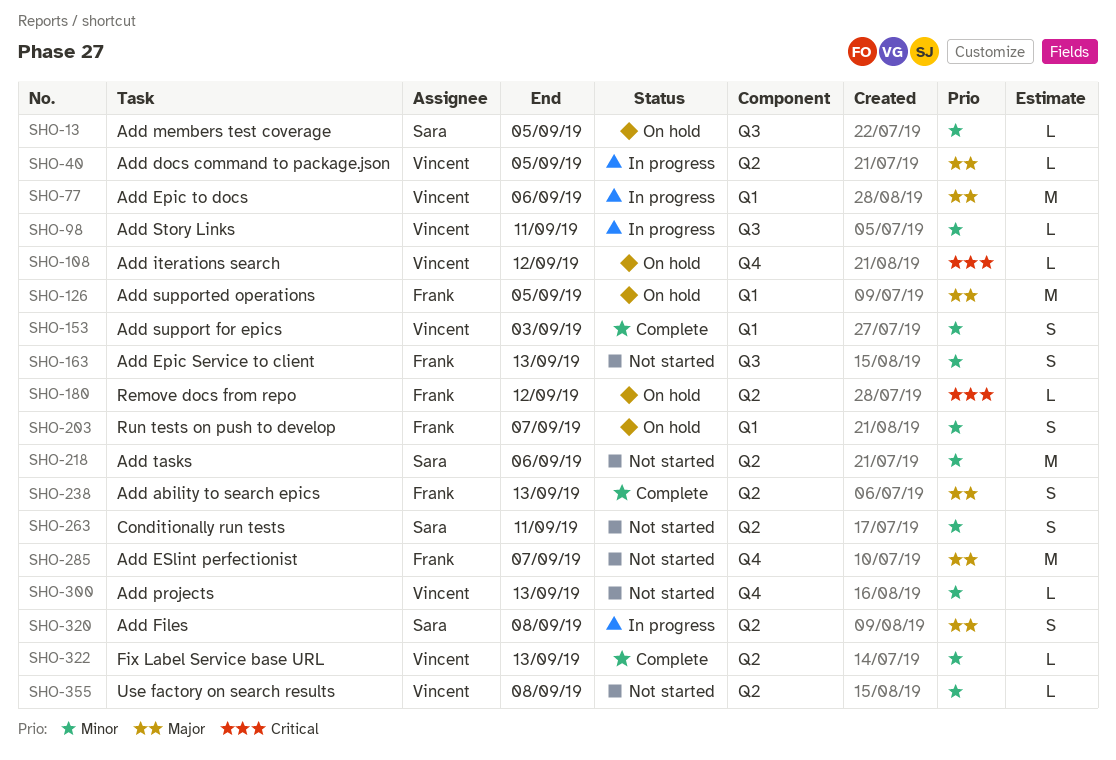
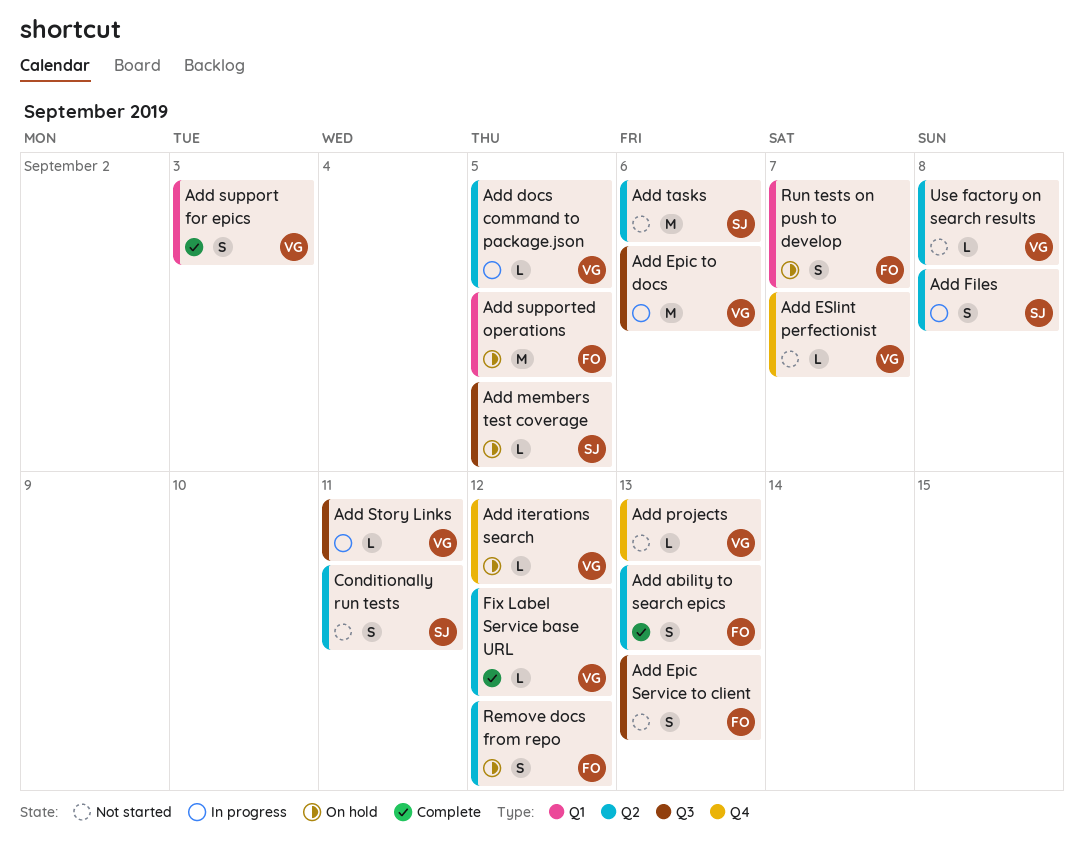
Add Epic to docs, label: Q1 -> Q3
Add ESlint perfectionist, owner: Frank -> Vincent
Add ESlint perfectionist, estimate: M -> L
Fix Label Service base URL, due: Sep 13 -> Sep 12
Remove docs from repo, estimate: L -> S

